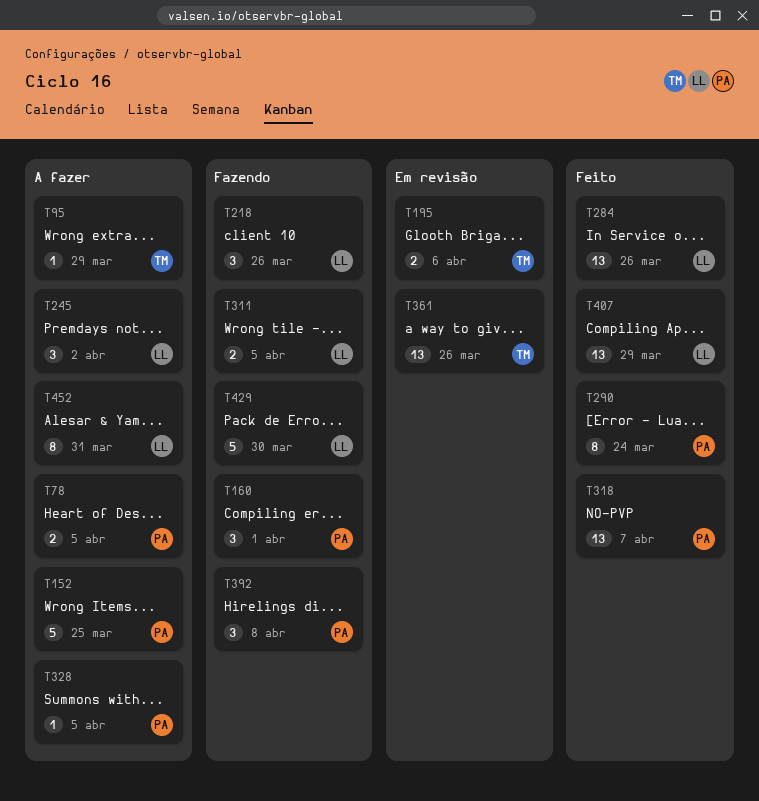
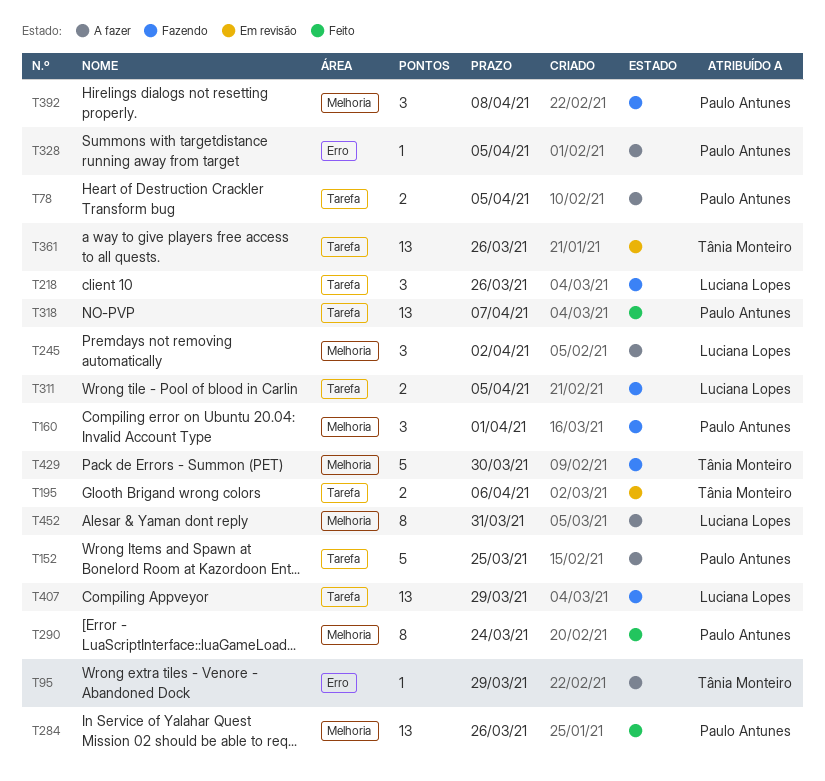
T284, owner: Luciana Lopes -> Paulo Antunes
T407, status: Feito -> Fazendo
T429, owner: Luciana Lopes -> Tânia Monteiro

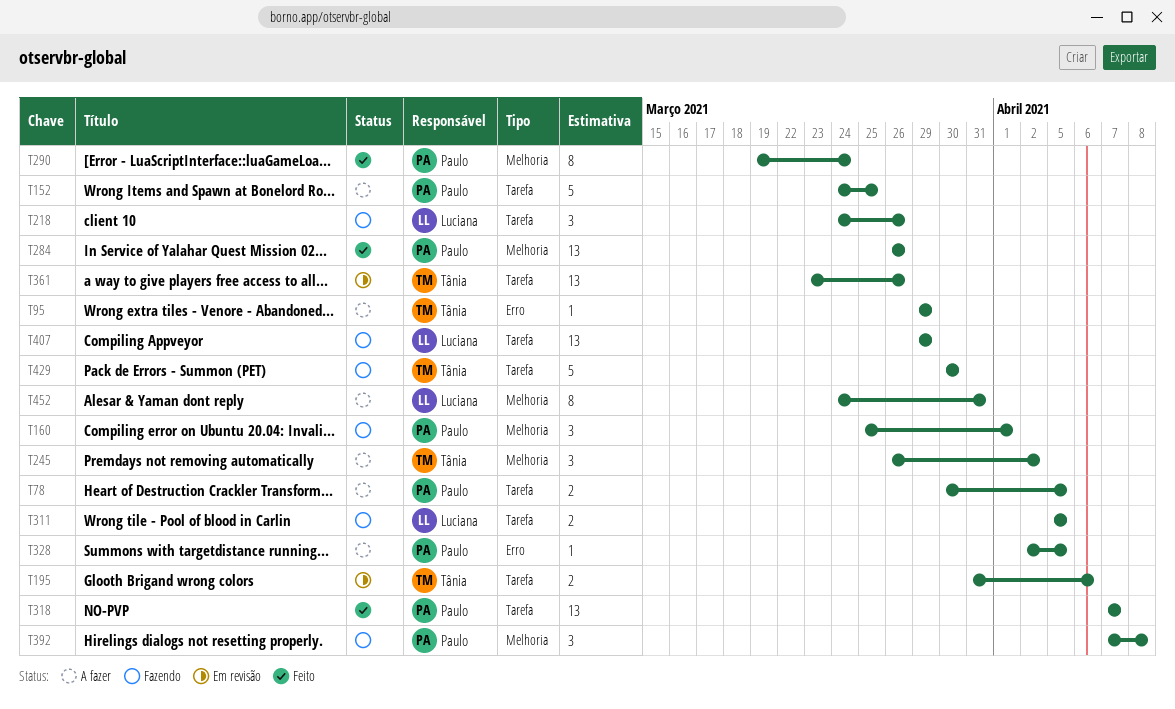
T245, owner: Luciana Lopes -> Tânia Monteiro
T429, label: Melhoria -> Tarefa

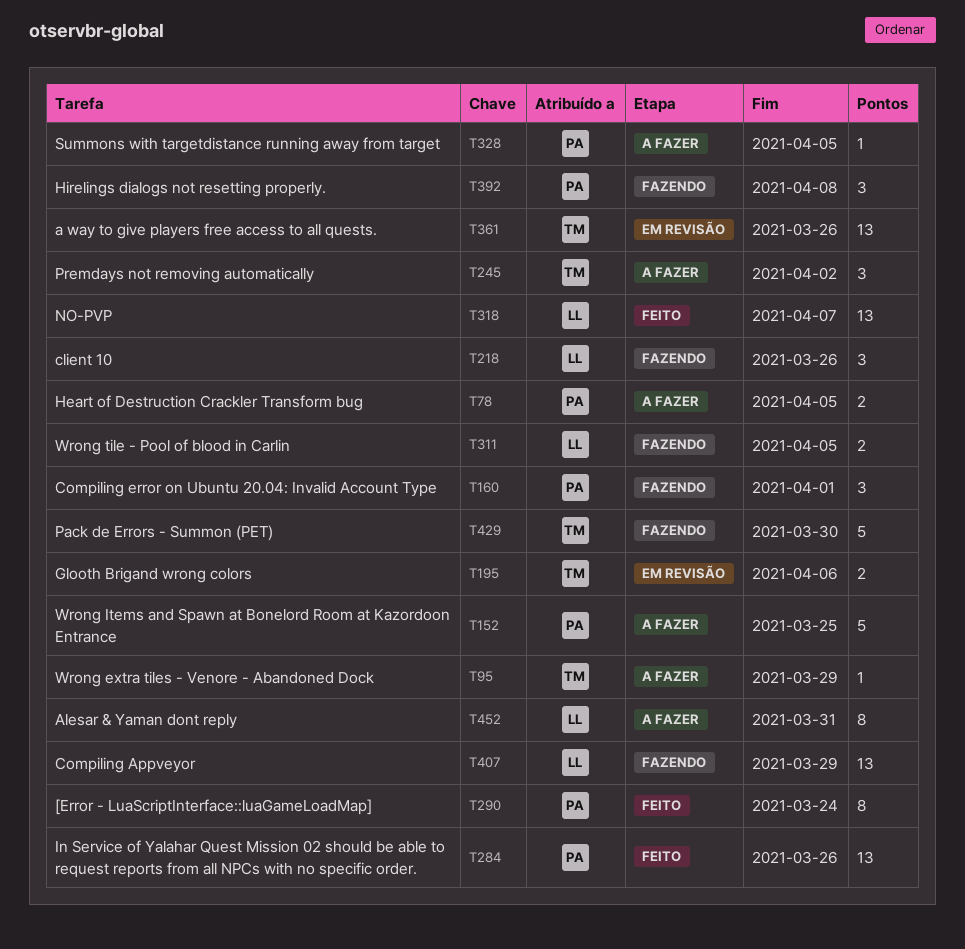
T318, owner: Paulo -> Luciana

